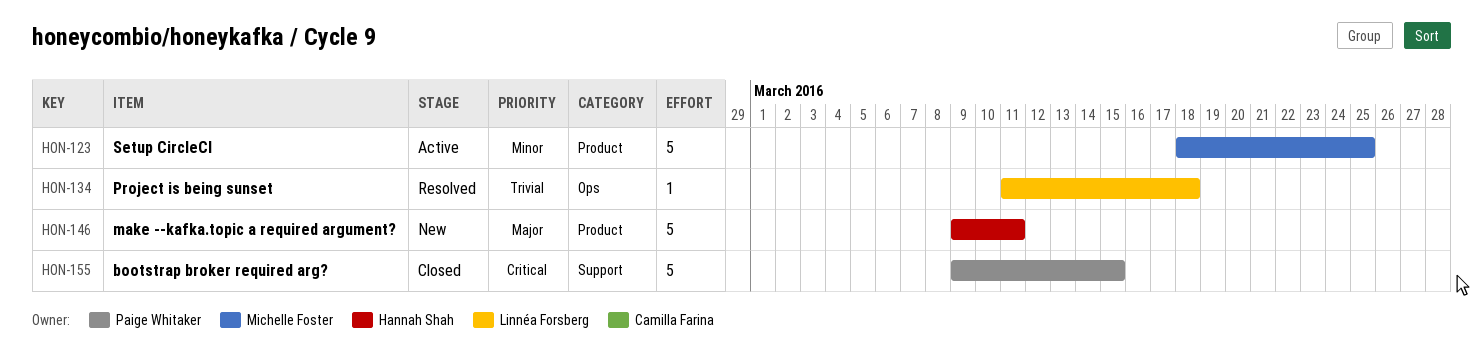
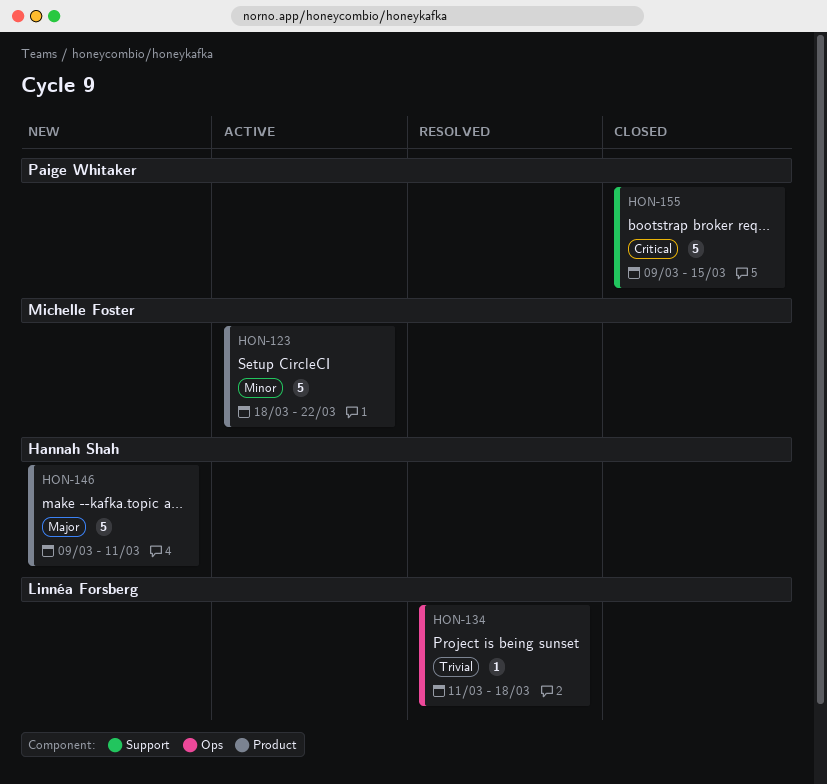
HON-123, due: Mar 25 -> Mar 22

